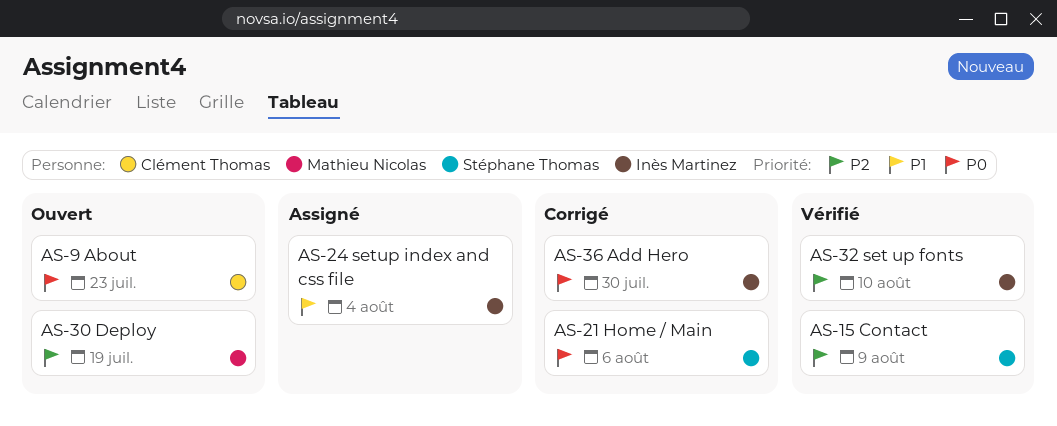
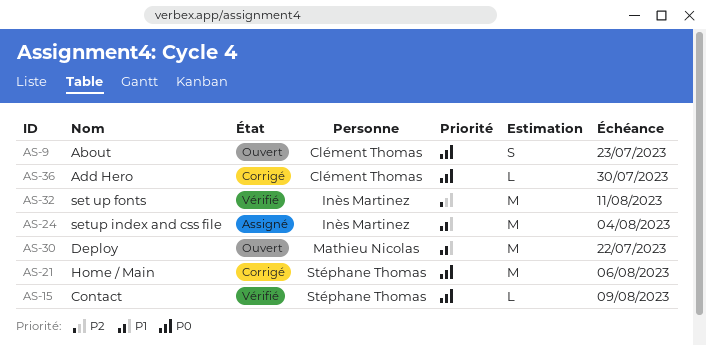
AS-15, priority: P2 -> P0
AS-30, priority: P2 -> P1
AS-30, due: Jul 19 -> Jul 22
AS-32, due: Aug 10 -> Aug 11
AS-36, owner: Inès Martinez -> Clément Thomas

